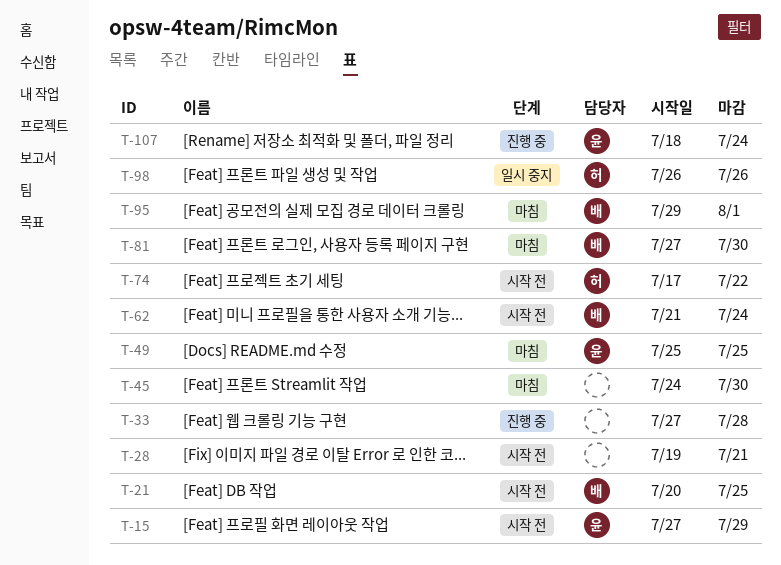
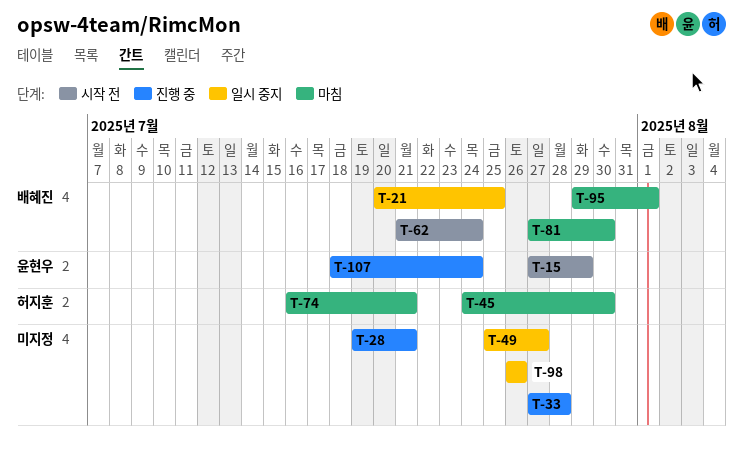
T-21, status: 시작 전 -> 일시 중지
T-28, status: 시작 전 -> 진행 중
T-45, owner: none -> 허지훈
T-49, status: 마침 -> 일시 중지
T-49, owner: 윤현우 -> none
T-49, due: Jul 25 -> Jul 27
T-74, status: 시작 전 -> 마침
T-74, start: Jul 17 -> Jul 16
T-74, due: Jul 22 -> Jul 21
T-98, owner: 허지훈 -> none

